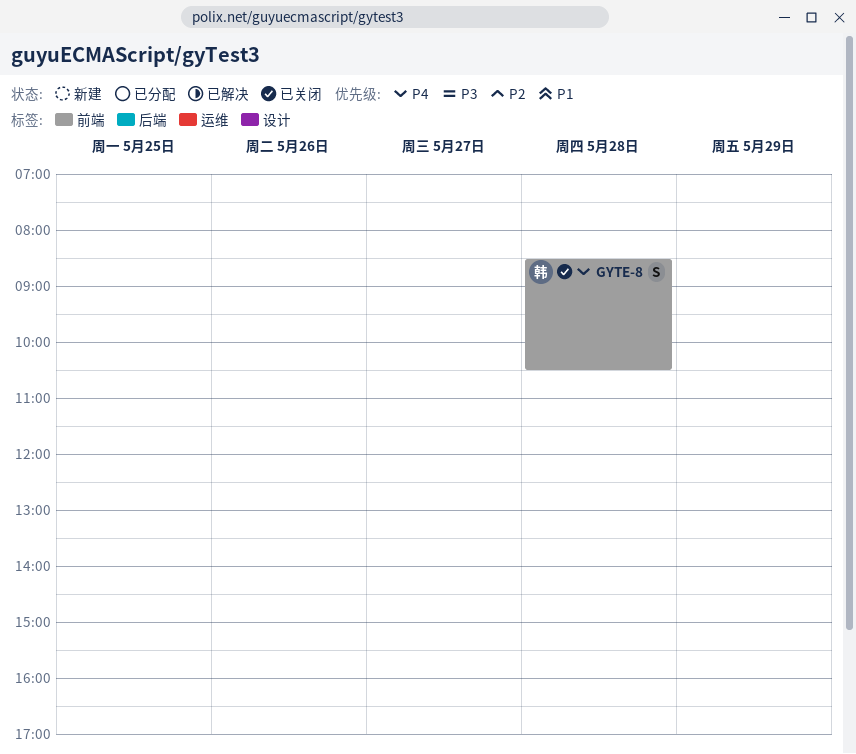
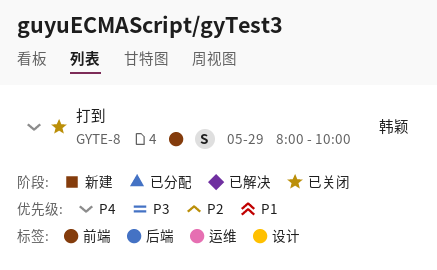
GYTE-8, day: May 28 -> May 29
GYTE-8, begins: 08:30 -> 08:00
GYTE-8, ends: 10:30 -> 10:00

